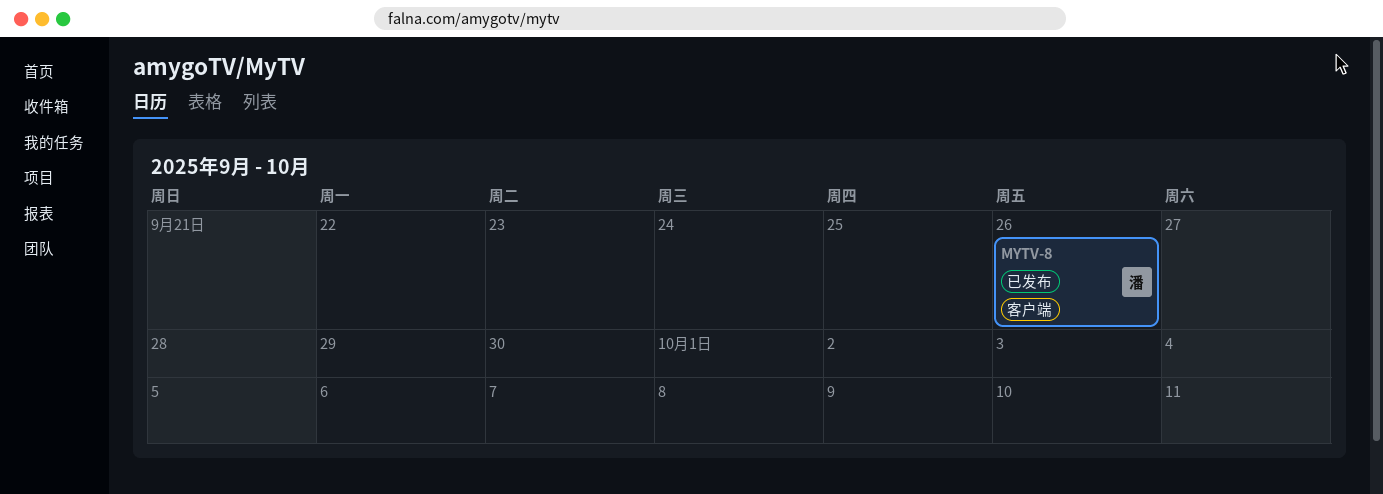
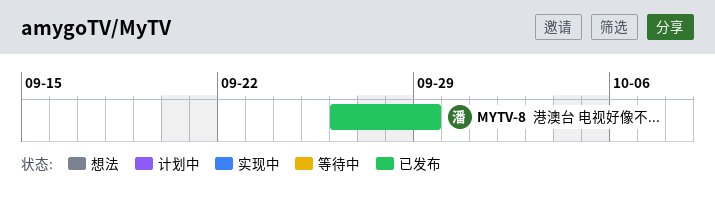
MYTV-8, due: Sep 26 -> Sep 29

